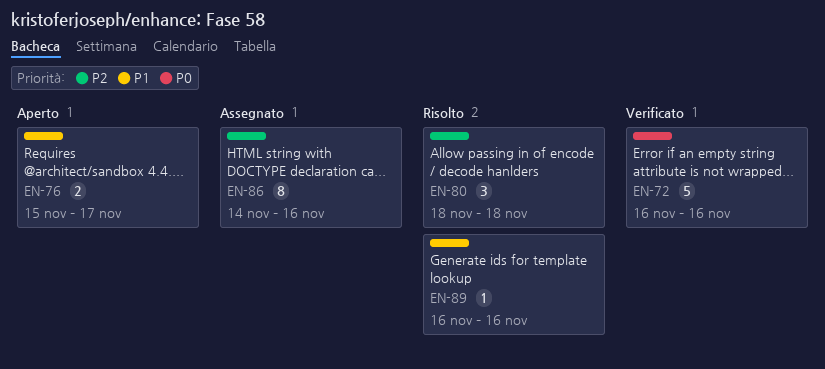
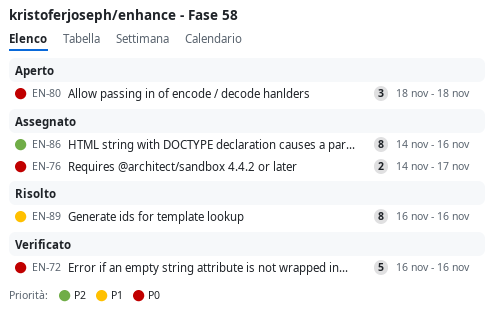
EN-76, status: Aperto -> Assegnato
EN-76, priority: P1 -> P0
EN-76, start: Nov 15 -> Nov 14
EN-80, status: Risolto -> Aperto
EN-80, priority: P2 -> P0
EN-89, estimate: 1 -> 8

